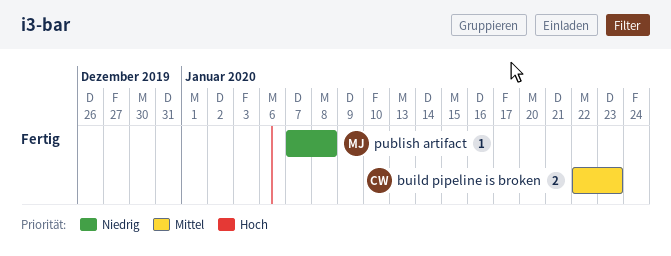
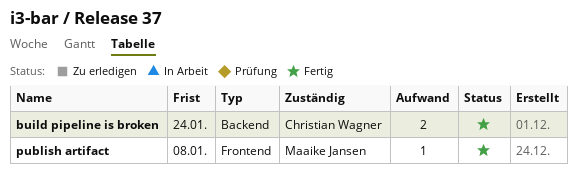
build pipeline is broken, due: Jan 23 -> Jan 24

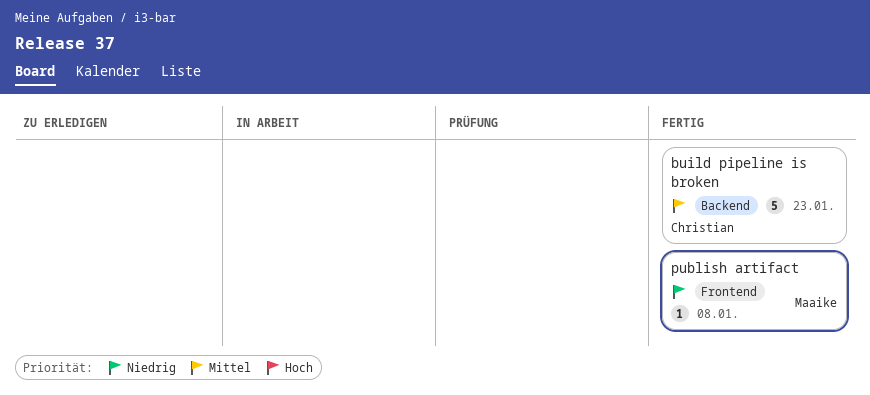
build pipeline is broken, estimate: 2 -> 5
build pipeline is broken, due: Jan 24 -> Jan 23

